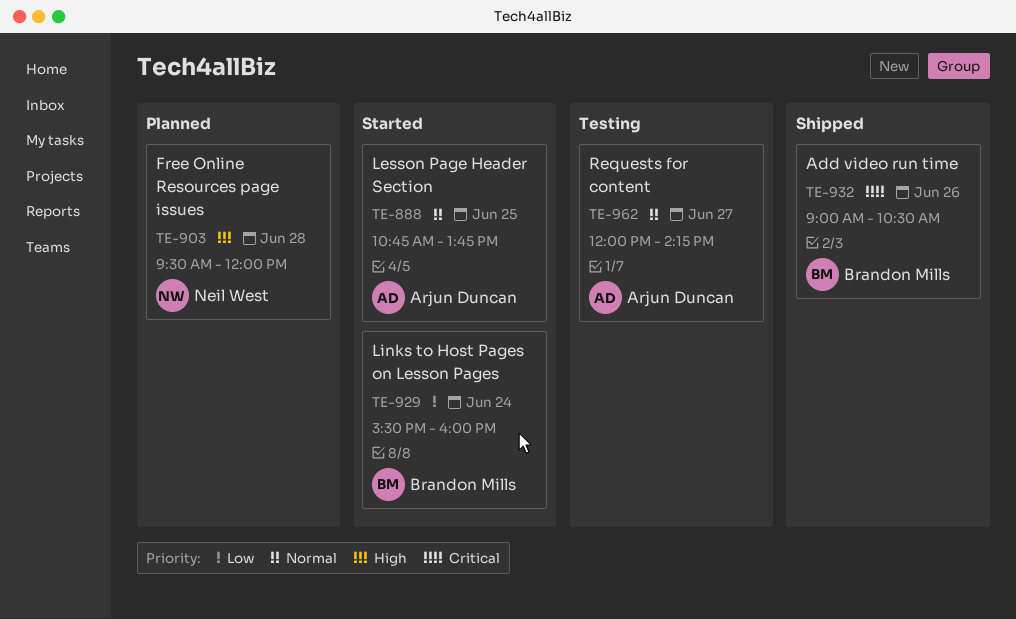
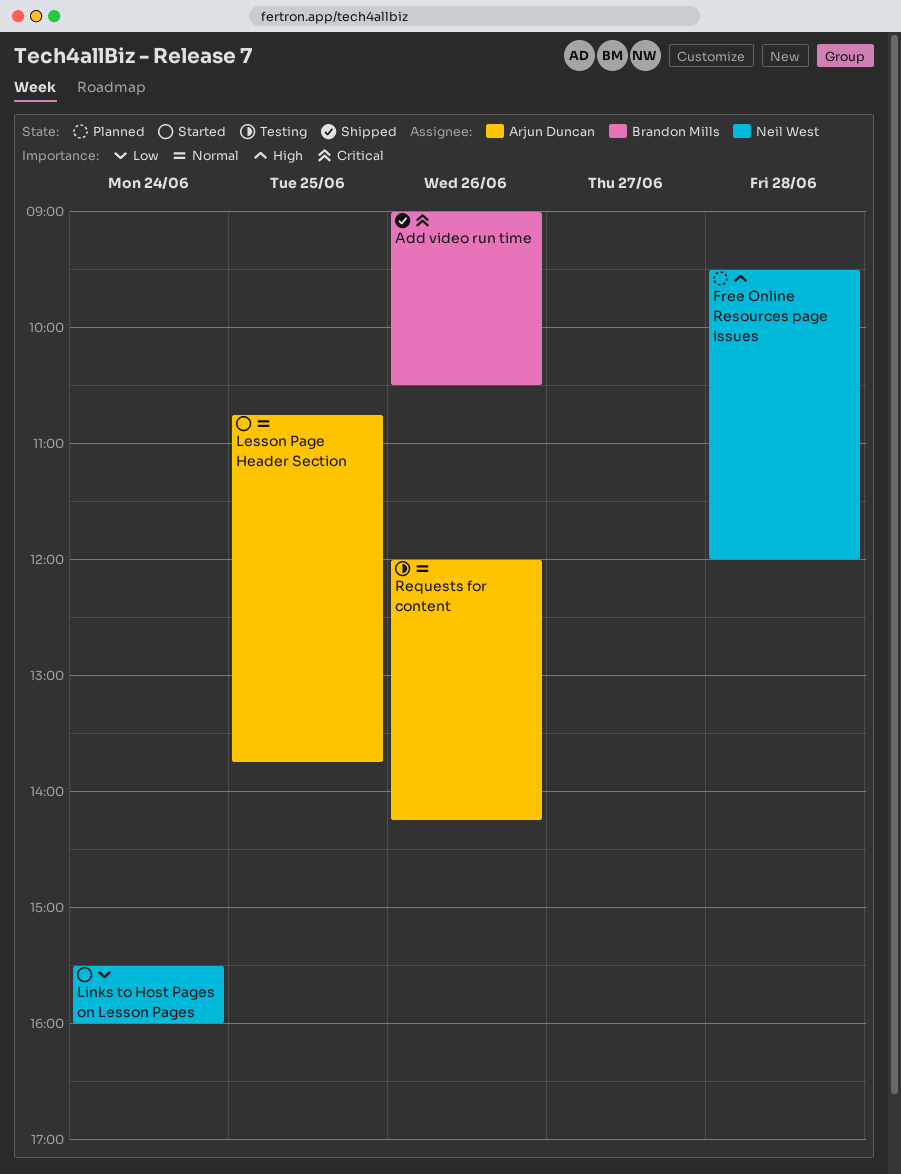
Links to Host Pages on Lesson Pages, owner: Brandon Mills -> Neil West
Requests for content, day: Jun 27 -> Jun 26

